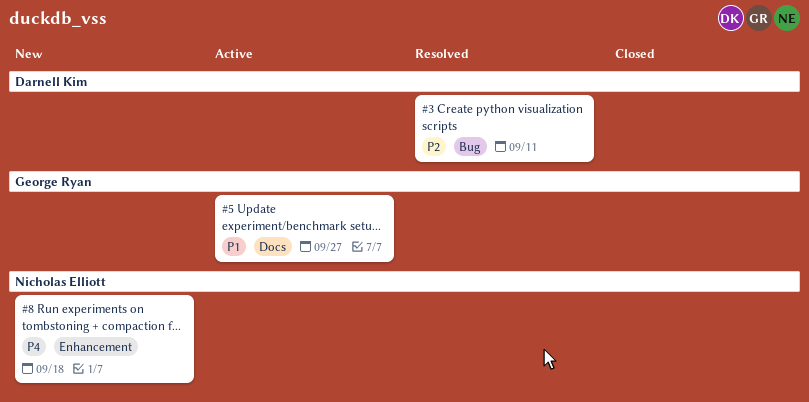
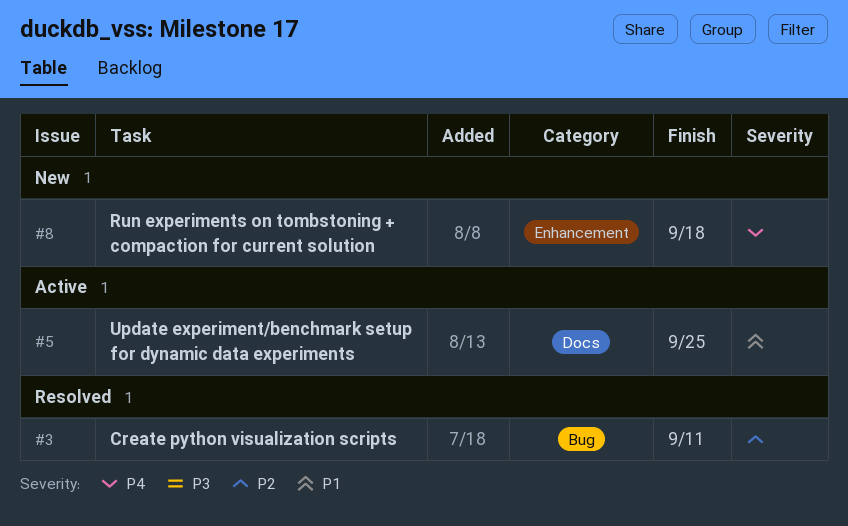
#5, due: Sep 27 -> Sep 25

